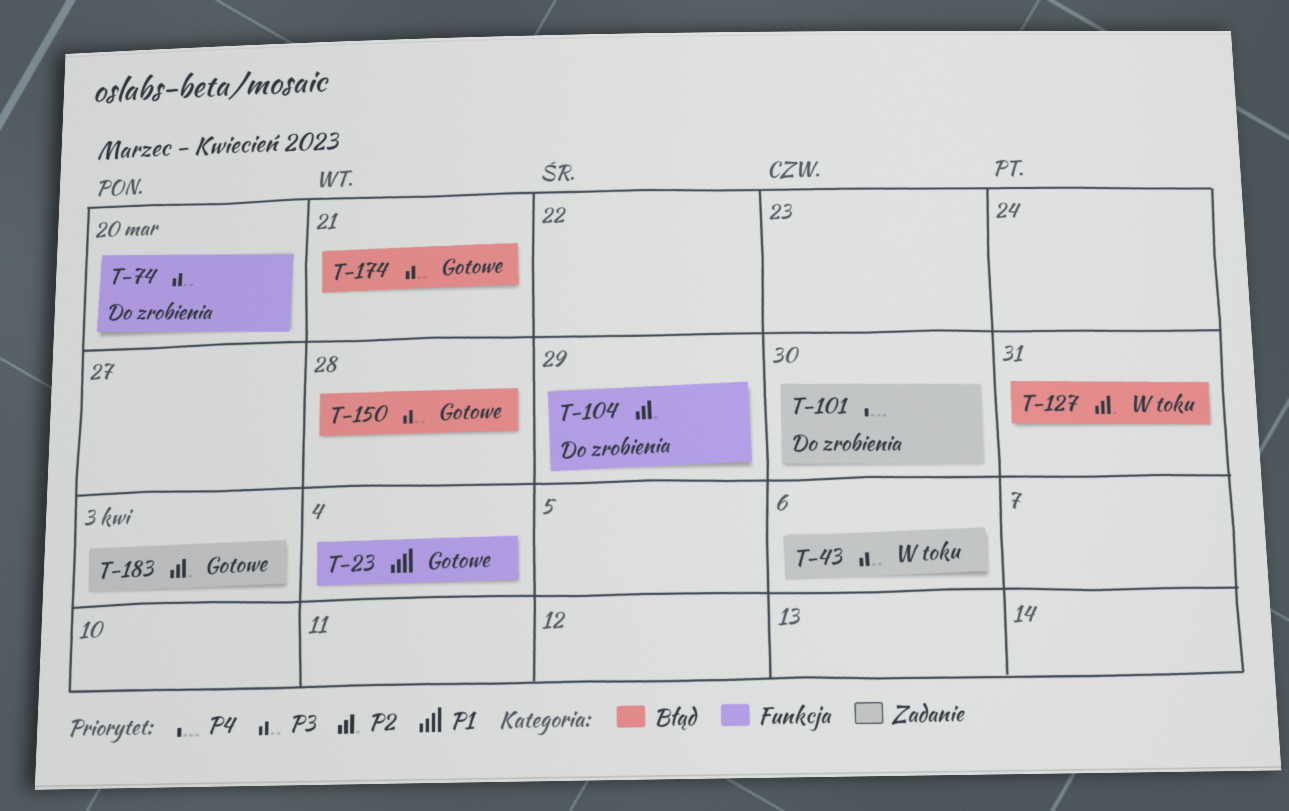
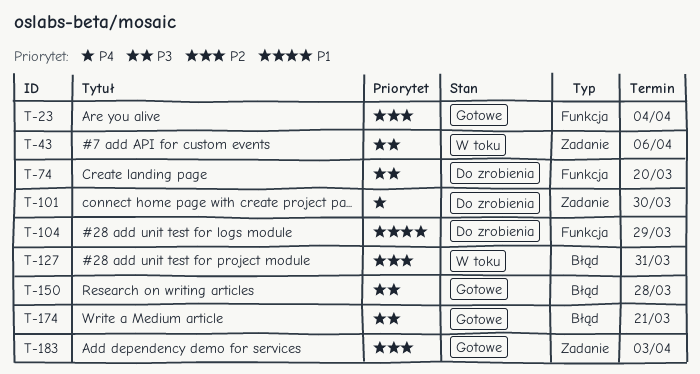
T-23, priority: P1 -> P2
T-104, priority: P2 -> P1

